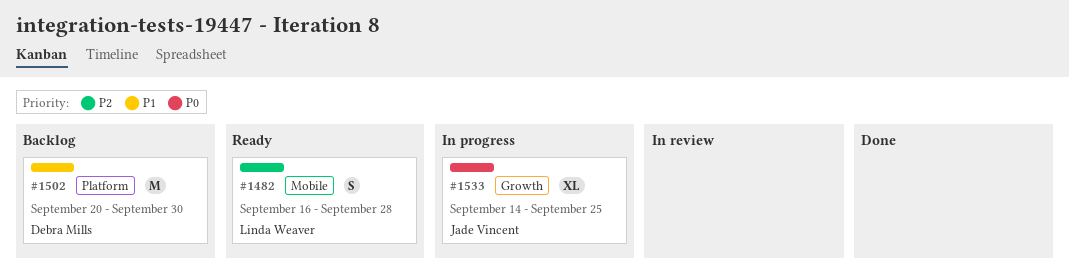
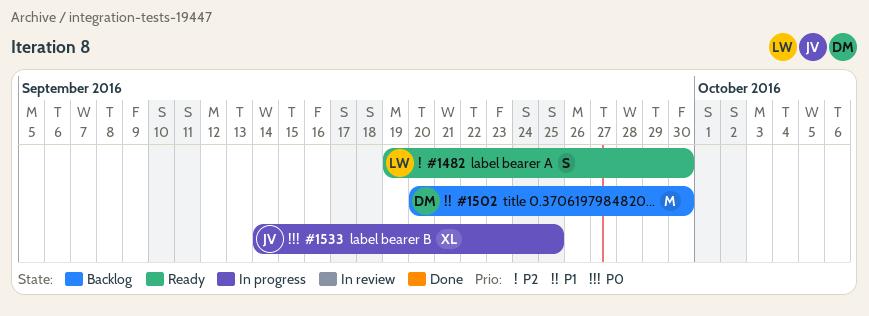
#1482, start: Sep 16 -> Sep 19
#1482, due: Sep 28 -> Sep 30

